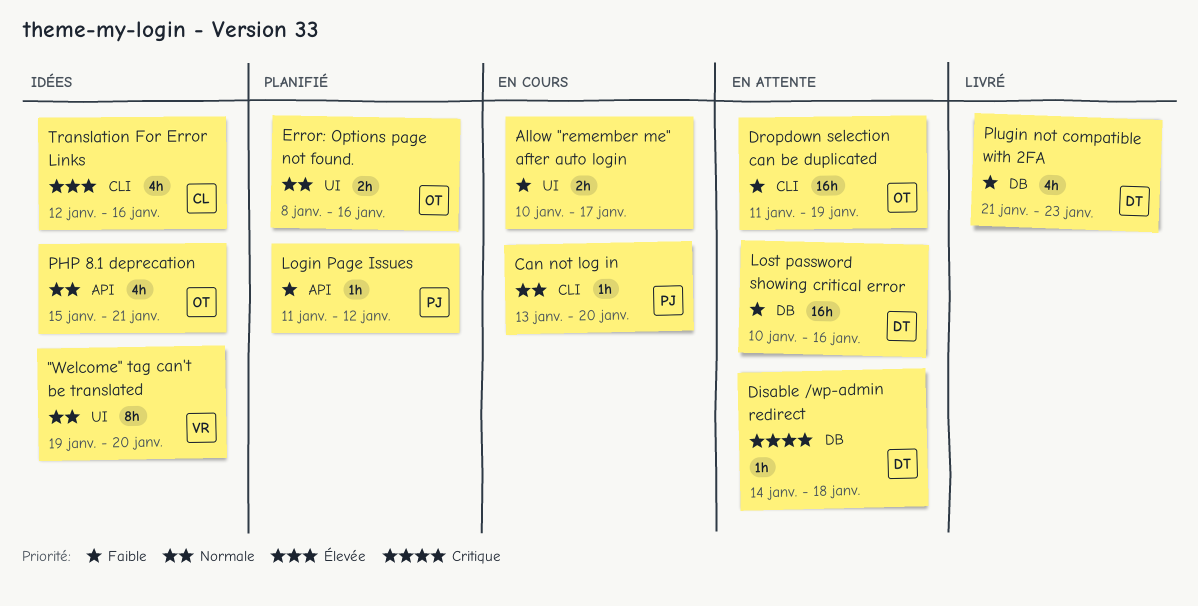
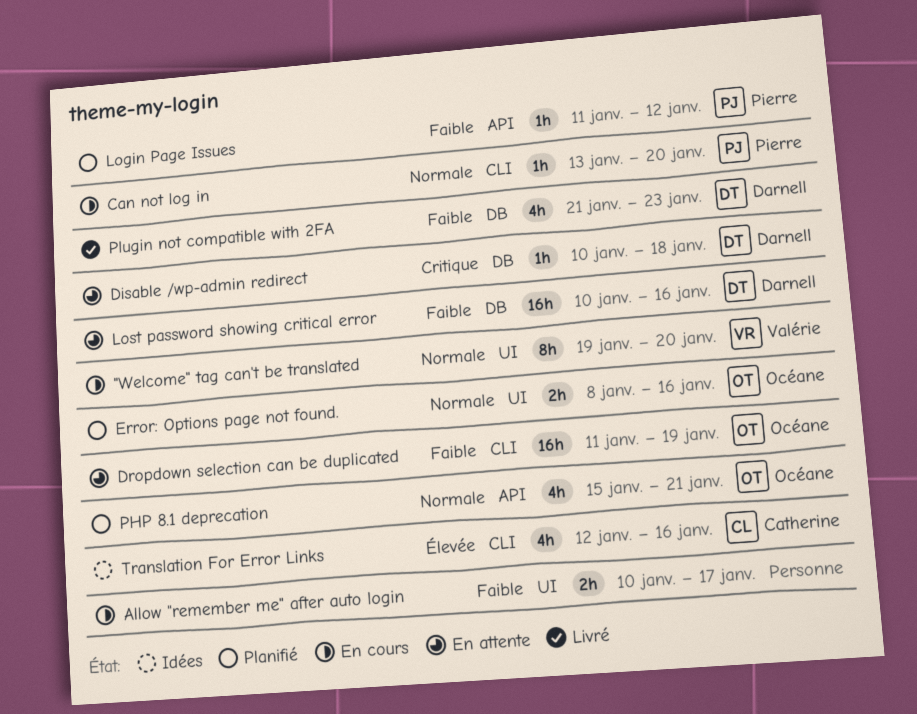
"Welcome" tag can't be translated, status: Idées -> En cours
Disable /wp-admin redirect, start: Jan 14 -> Jan 10
PHP 8.1 deprecation, status: Idées -> Planifié

